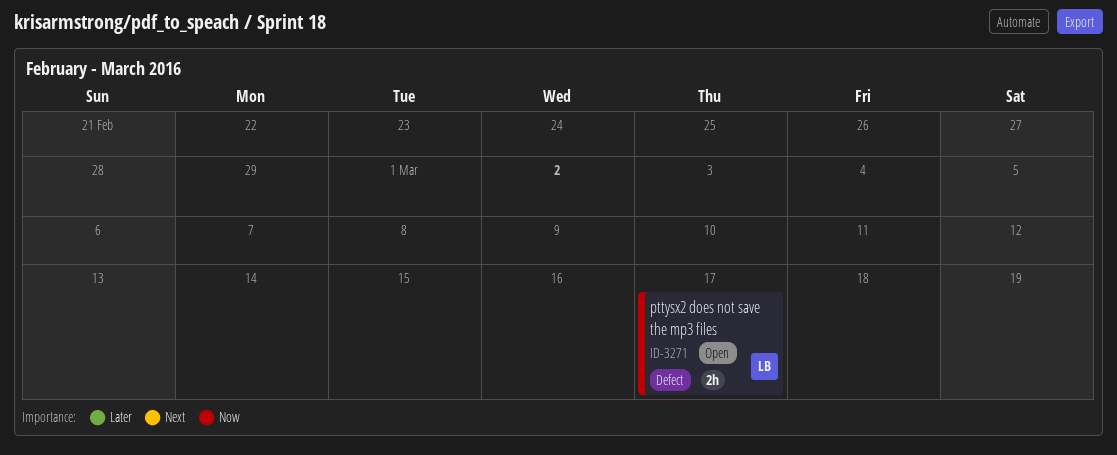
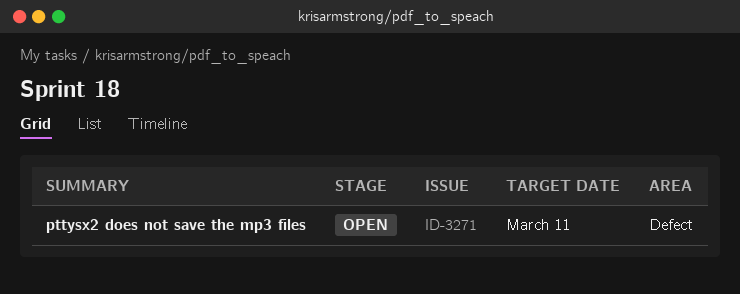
ID-3271, due: Mar 17 -> Mar 11

